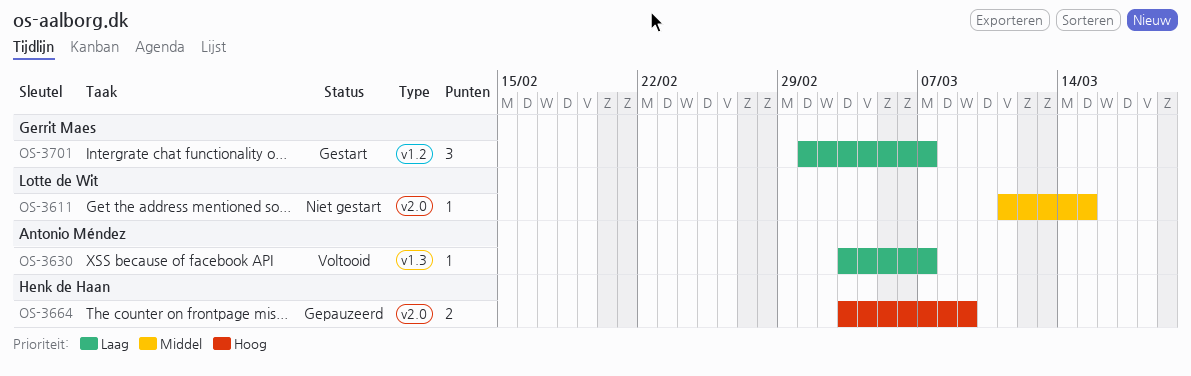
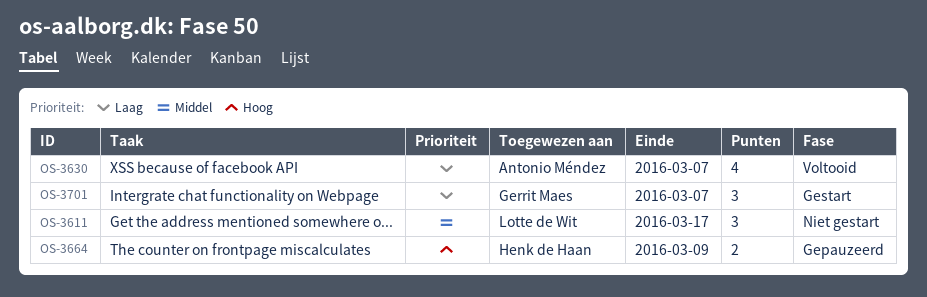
OS-3611, estimate: 1 -> 3
OS-3611, due: Mar 15 -> Mar 17
OS-3630, estimate: 1 -> 4

